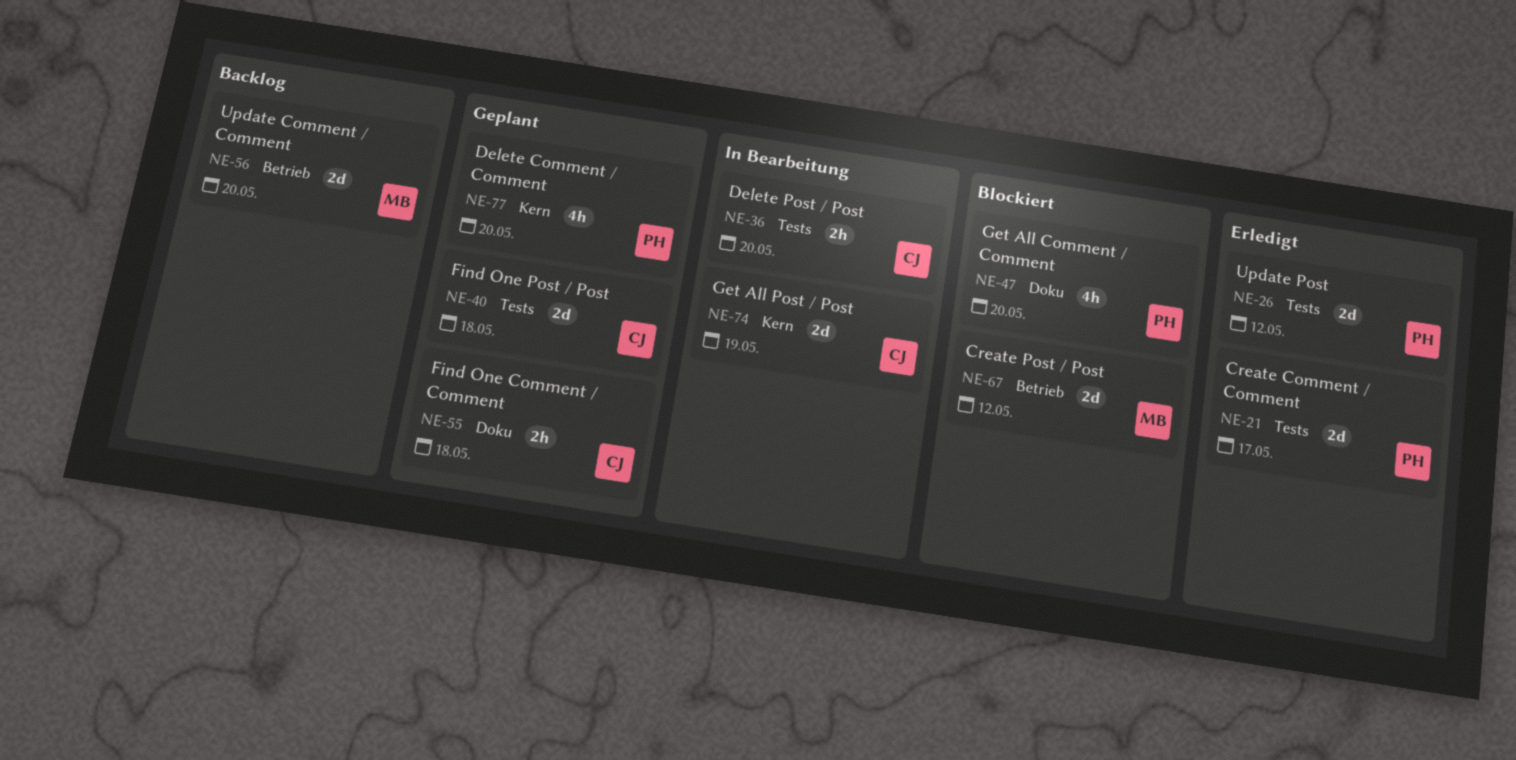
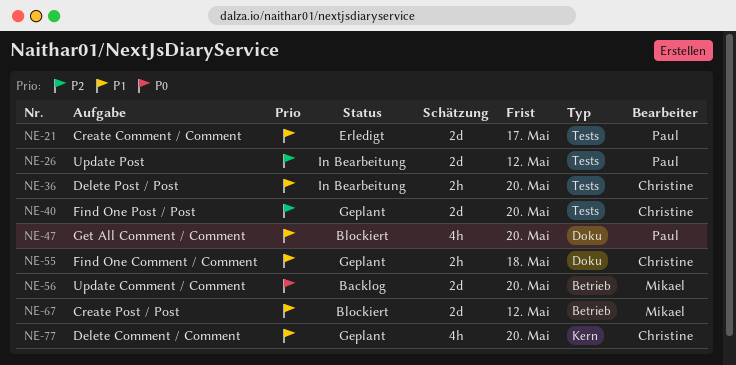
NE-26, status: Erledigt -> In Bearbeitung
NE-40, due: May 18 -> May 20
NE-74: present -> none
NE-77, owner: Paul -> Christine

